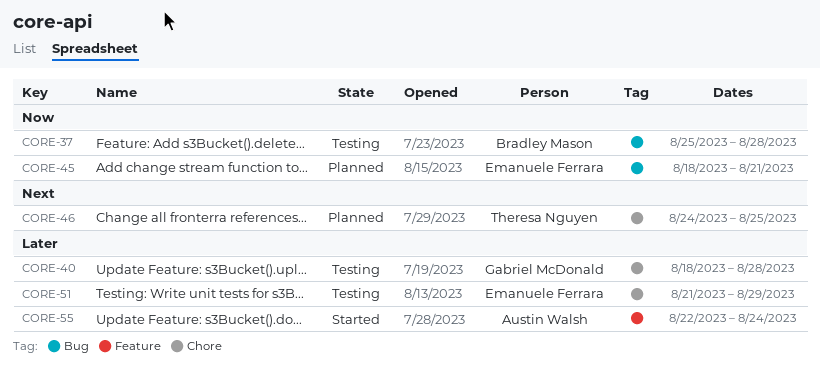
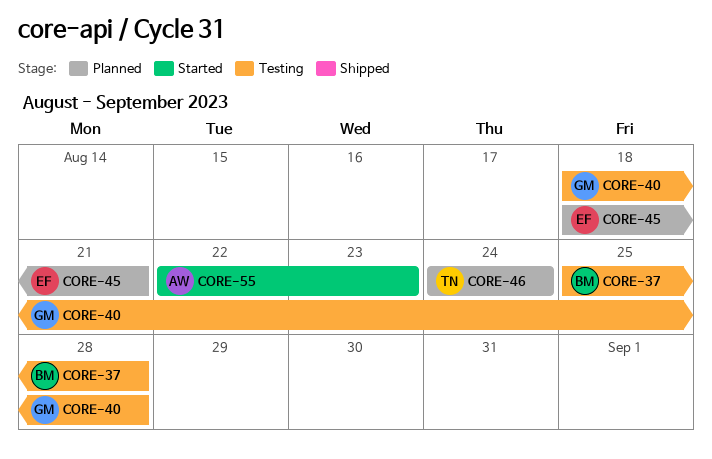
CORE-46, due: Aug 25 -> Aug 24
CORE-51: present -> none
CORE-55, due: Aug 24 -> Aug 23

